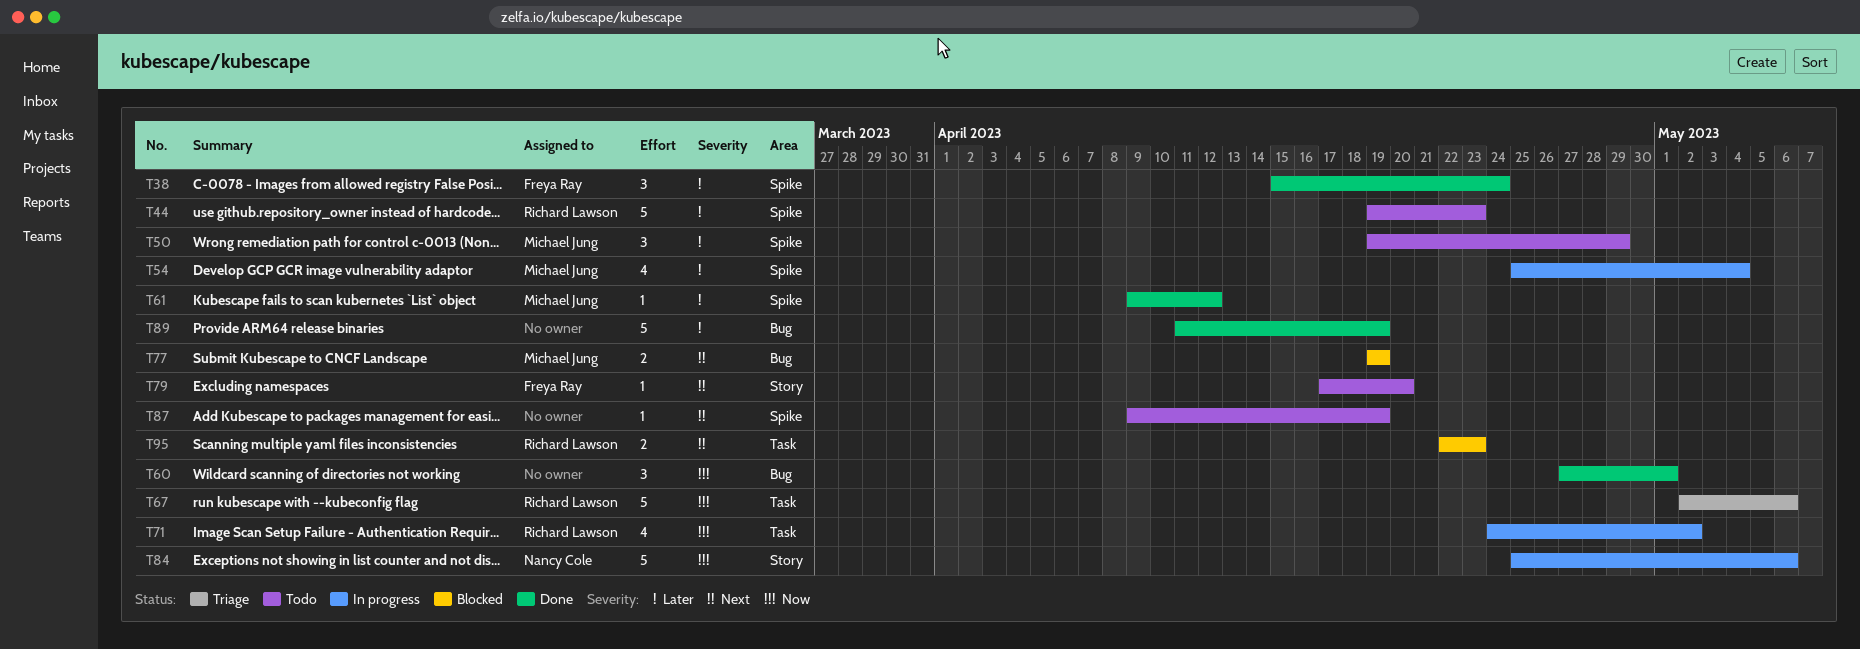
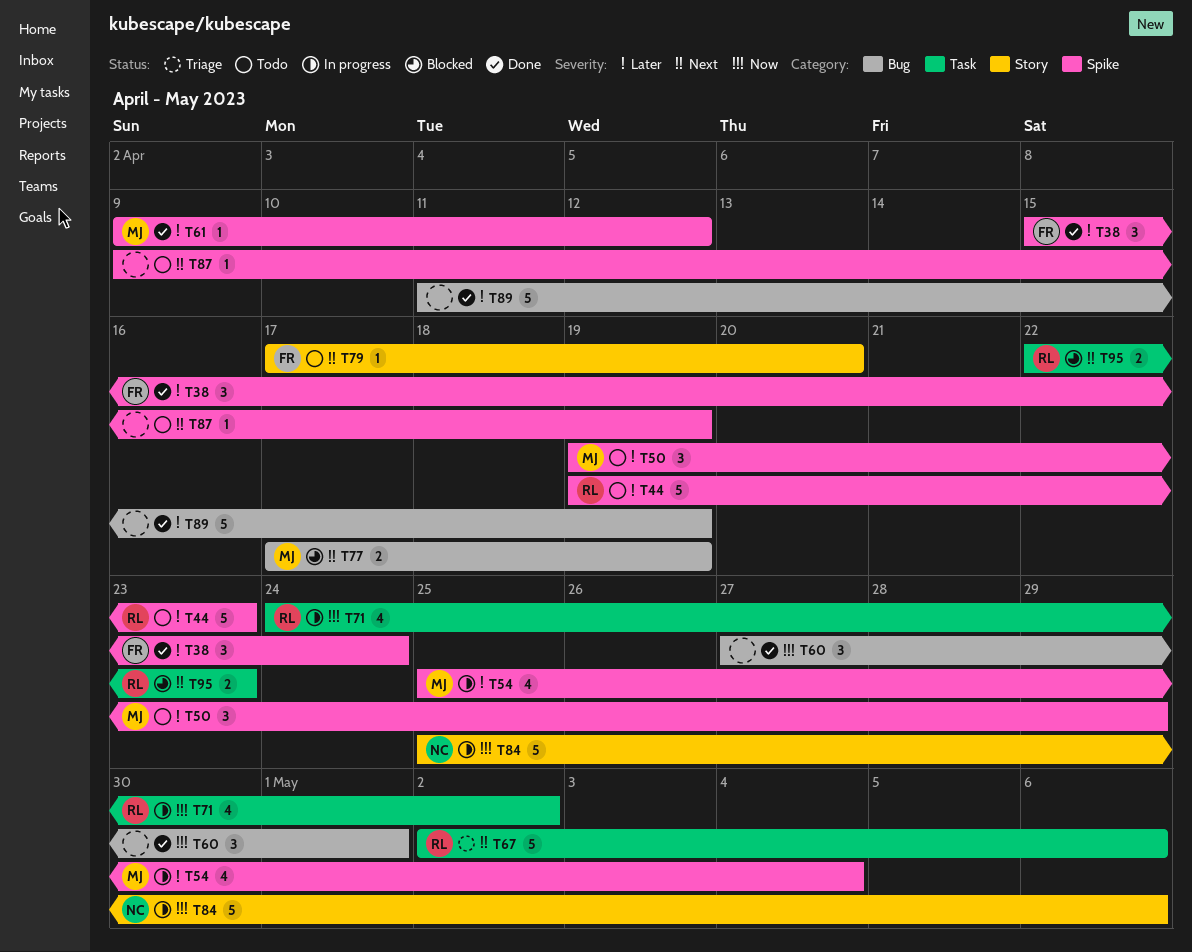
T67, priority: Now -> Next
T77, start: Apr 19 -> Apr 17

